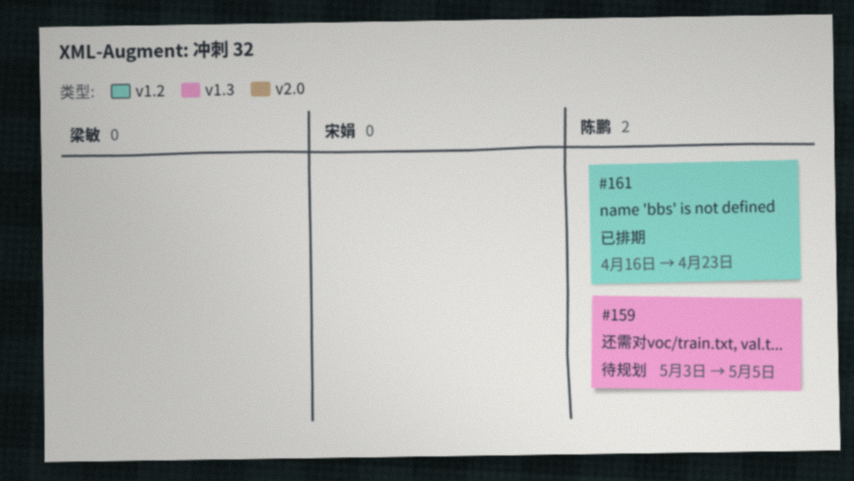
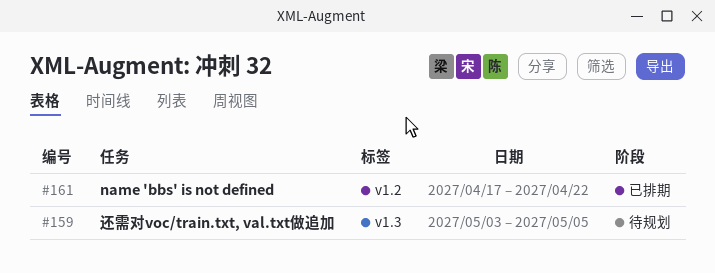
#161, start: Apr 16 -> Apr 17
#161, due: Apr 23 -> Apr 22

